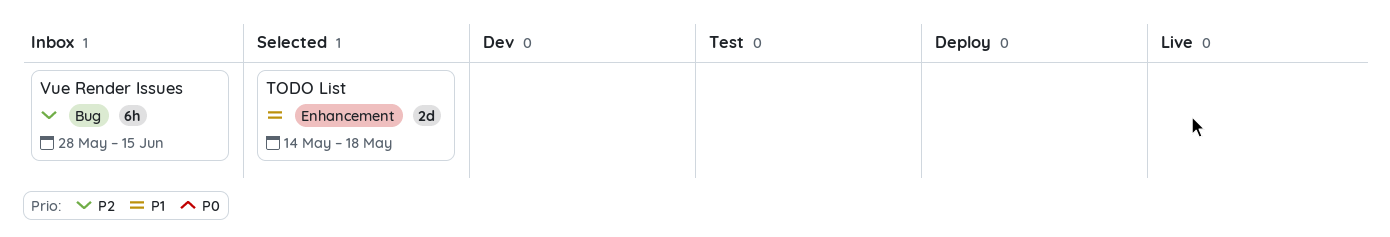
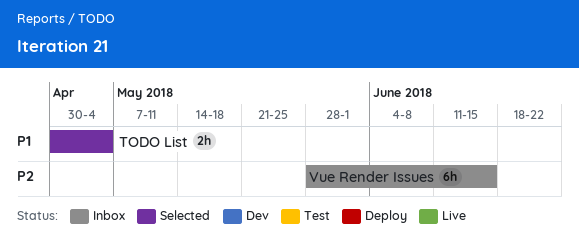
TODO List, estimate: 2d -> 2h
TODO List, start: May 14 -> Apr 30
TODO List, due: May 18 -> May 4

